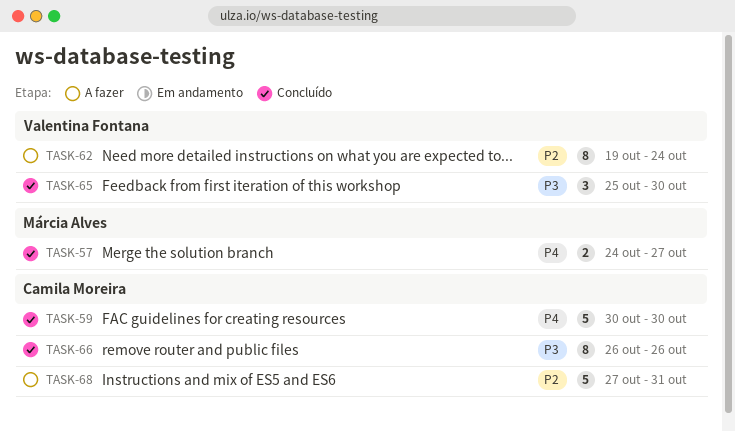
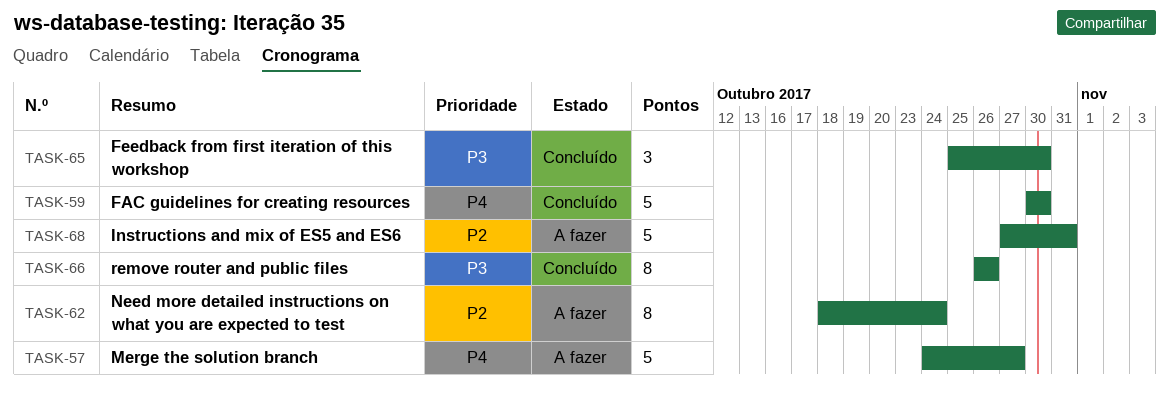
TASK-57, status: Concluído -> A fazer
TASK-57, estimate: 2 -> 5
TASK-62, start: Oct 19 -> Oct 18

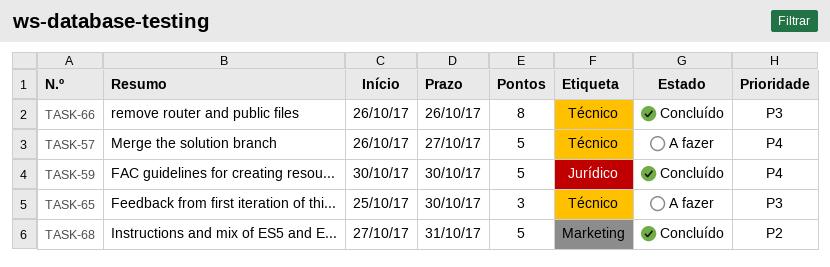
TASK-57, start: Oct 24 -> Oct 26
TASK-62: present -> none
TASK-65, status: Concluído -> A fazer
TASK-68, status: A fazer -> Concluído

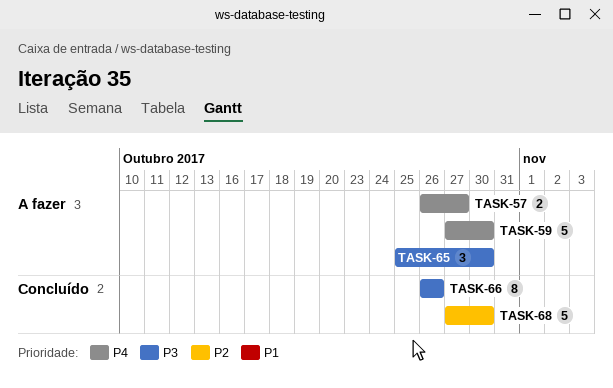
TASK-57, estimate: 5 -> 2
TASK-59, status: Concluído -> A fazer
TASK-59, start: Oct 30 -> Oct 27
TASK-68, due: Oct 31 -> Oct 30

